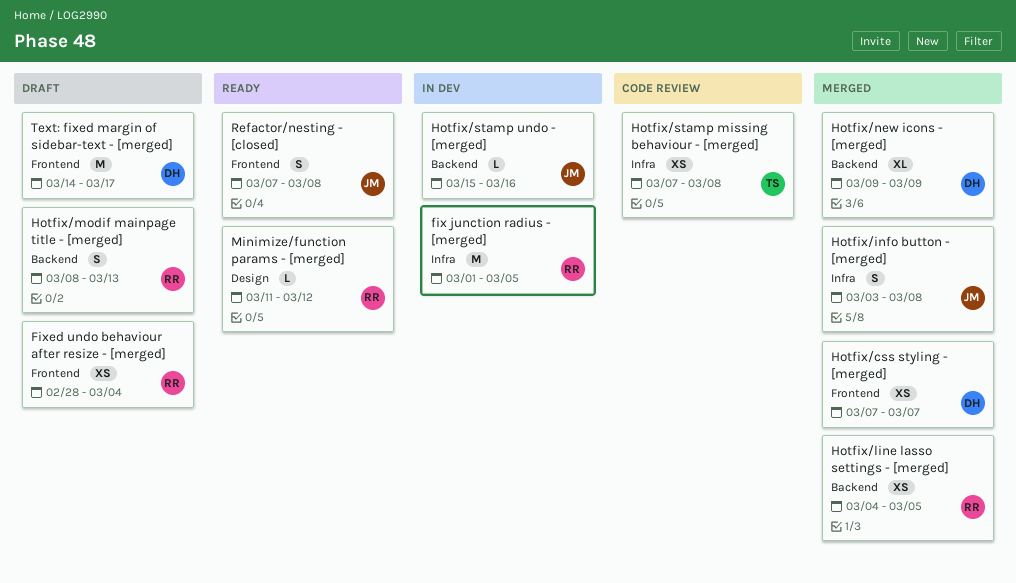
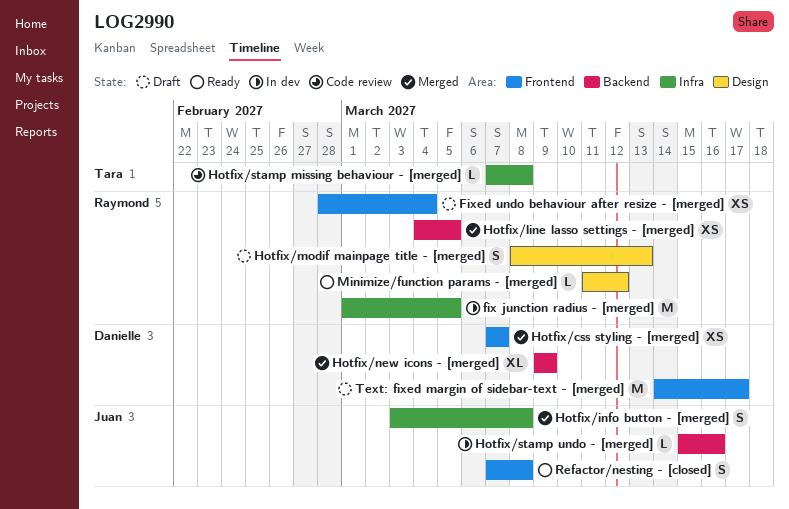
Hotfix/modif mainpage title - [merged], label: Backend -> Design
Hotfix/stamp missing behaviour - [merged], estimate: XS -> L

